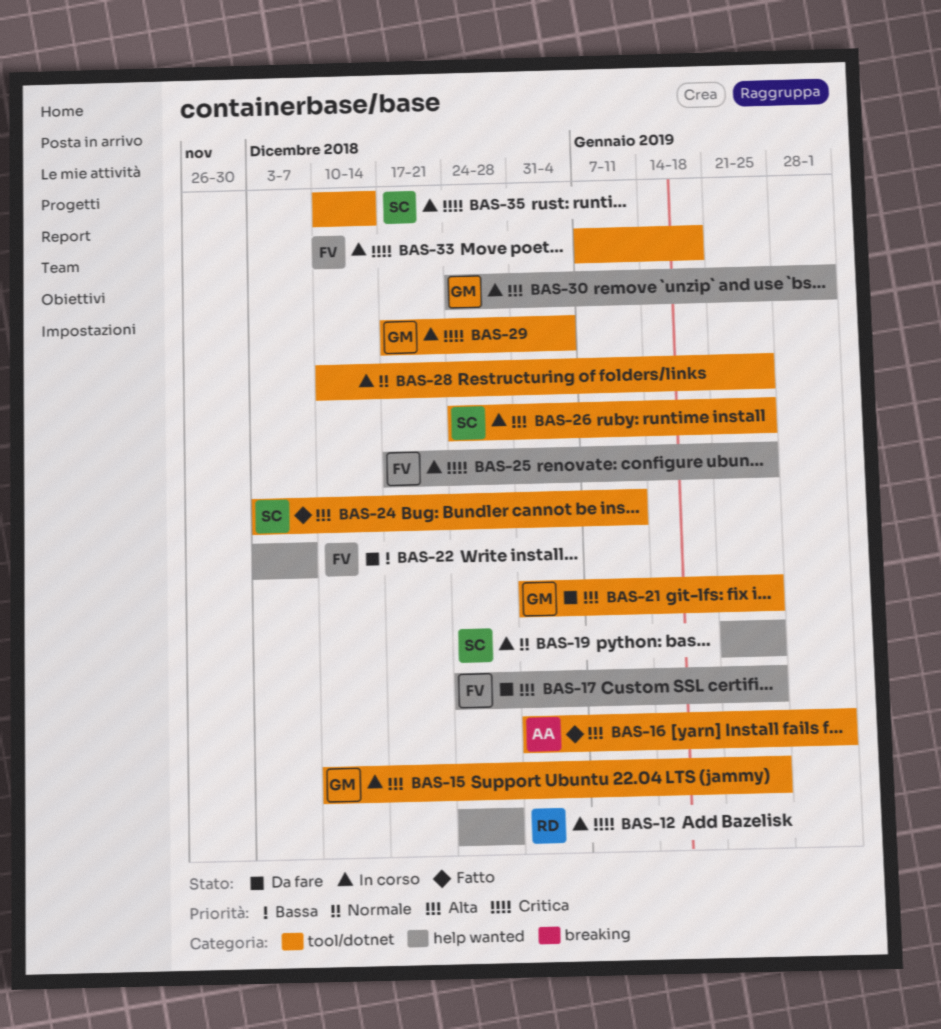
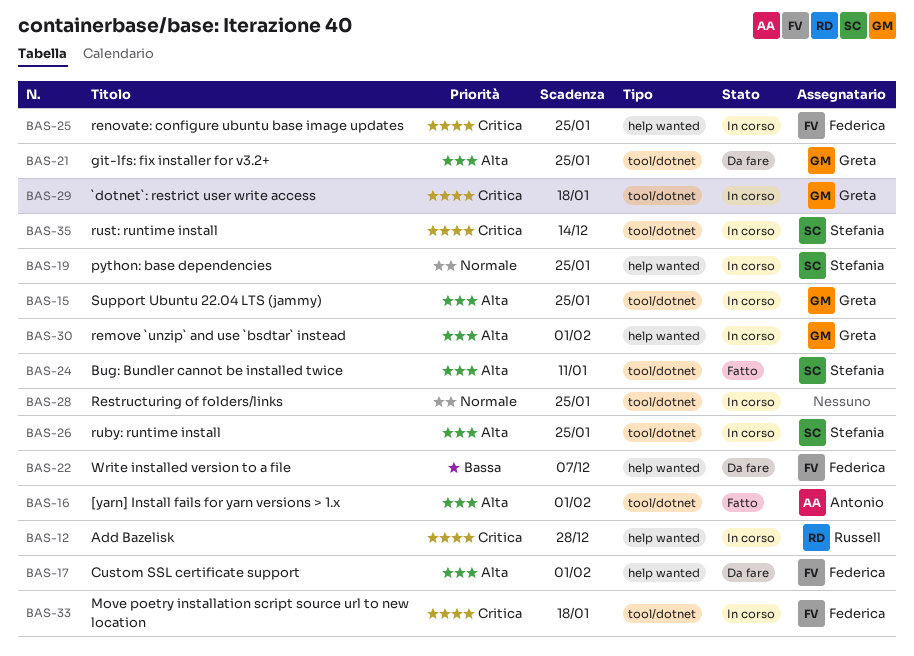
BAS-17, due: Jan 25 -> Feb 1
BAS-29, due: Jan 4 -> Jan 18

